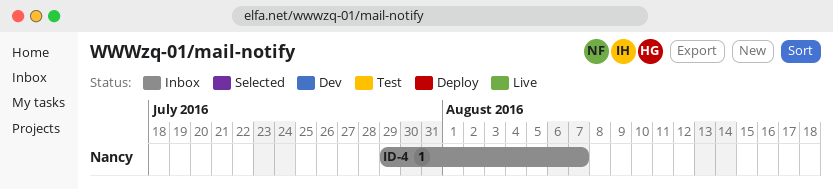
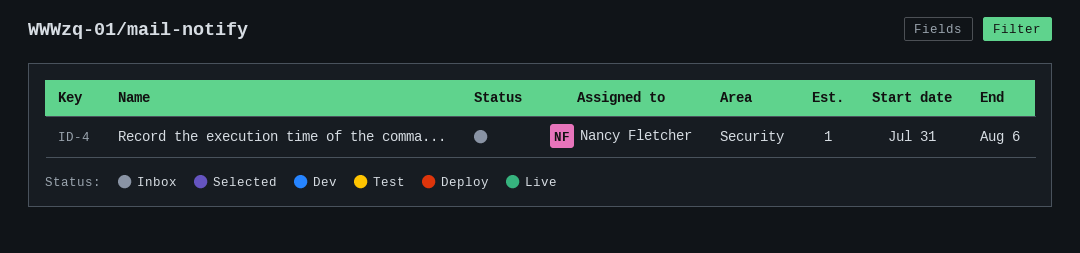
ID-4, start: Jul 29 -> Jul 31
ID-4, due: Aug 7 -> Aug 6

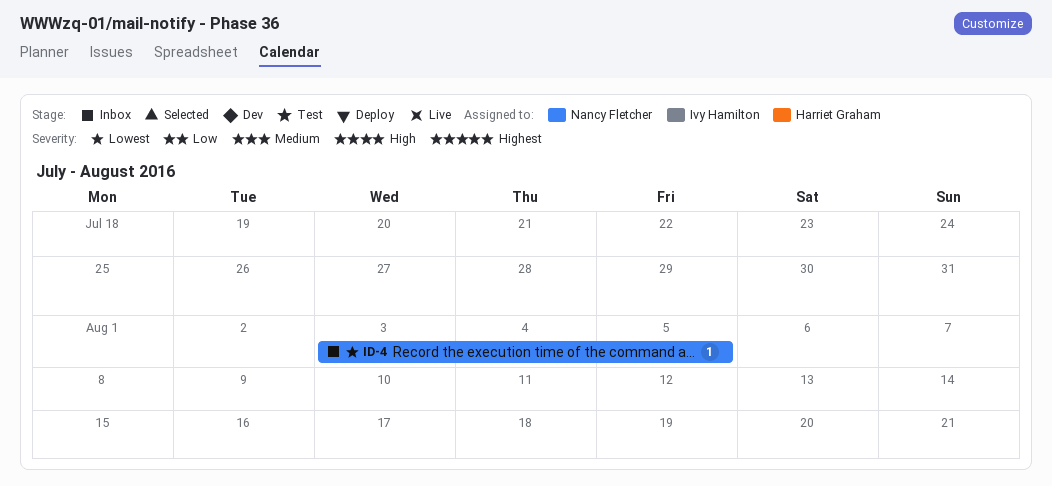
ID-4, start: Jul 31 -> Aug 3
ID-4, due: Aug 6 -> Aug 5

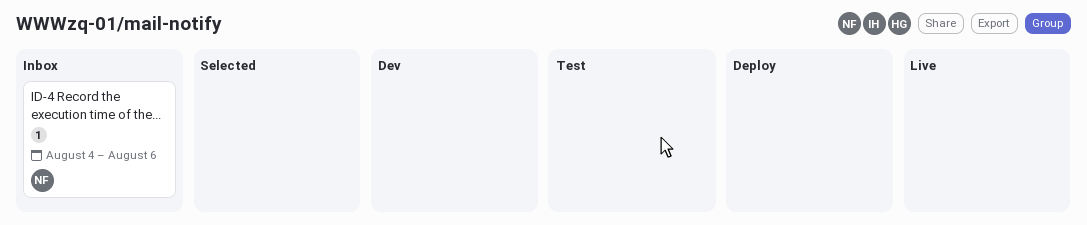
ID-4, start: Aug 3 -> Aug 4
ID-4, due: Aug 5 -> Aug 6

